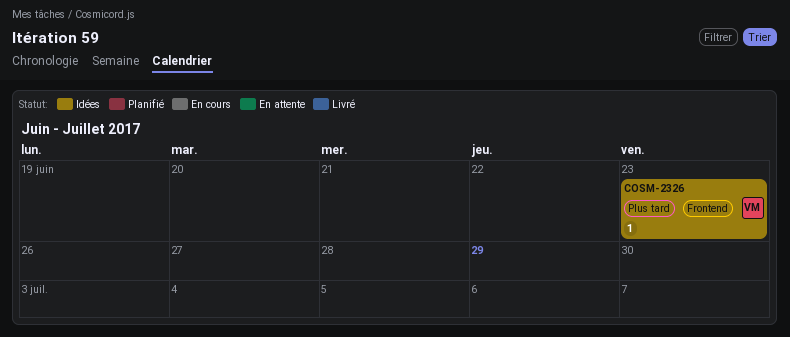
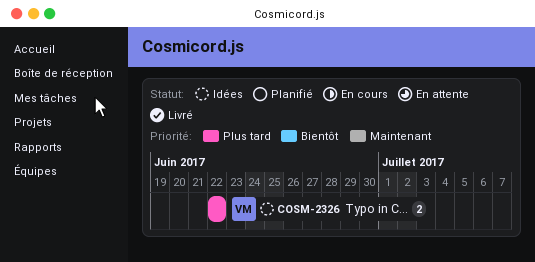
COSM-2326, estimate: 1 -> 2
COSM-2326, due: Jun 23 -> Jun 22

